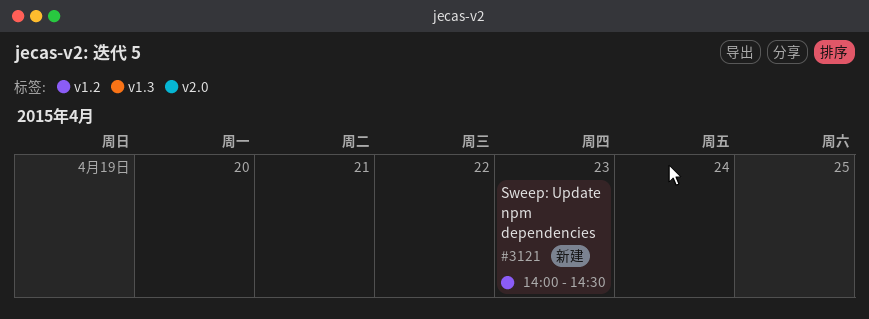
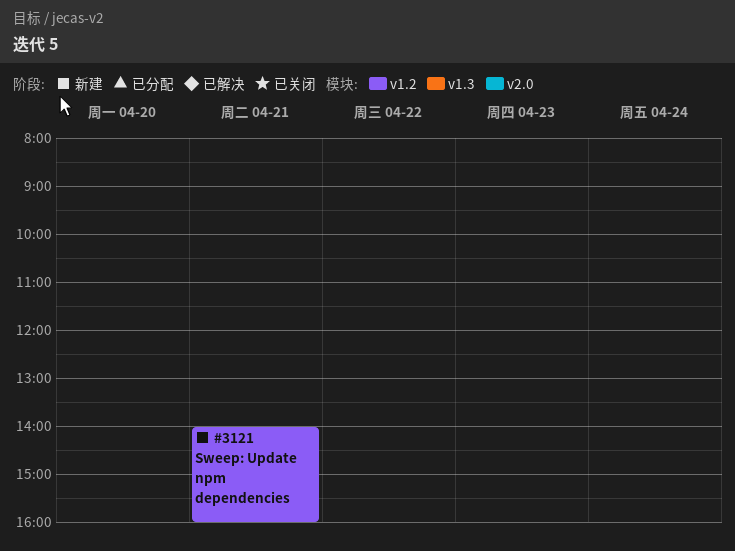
#3121, day: Apr 23 -> Apr 21
#3121, ends: 14:30 -> 16:00

